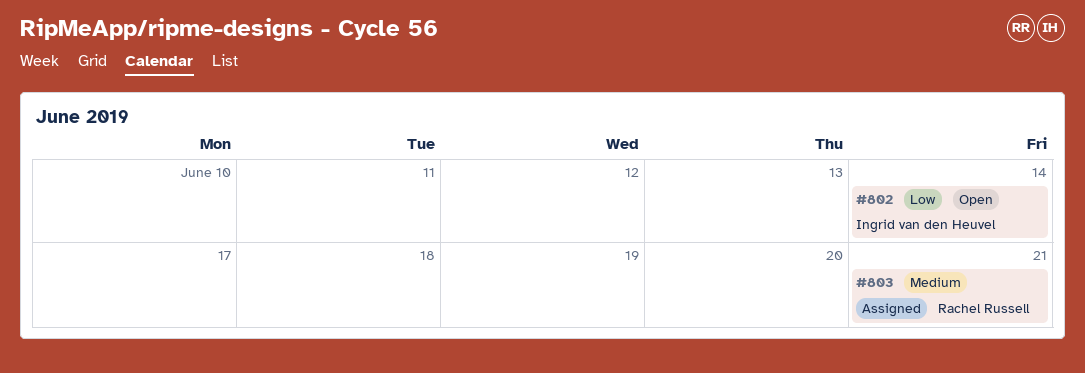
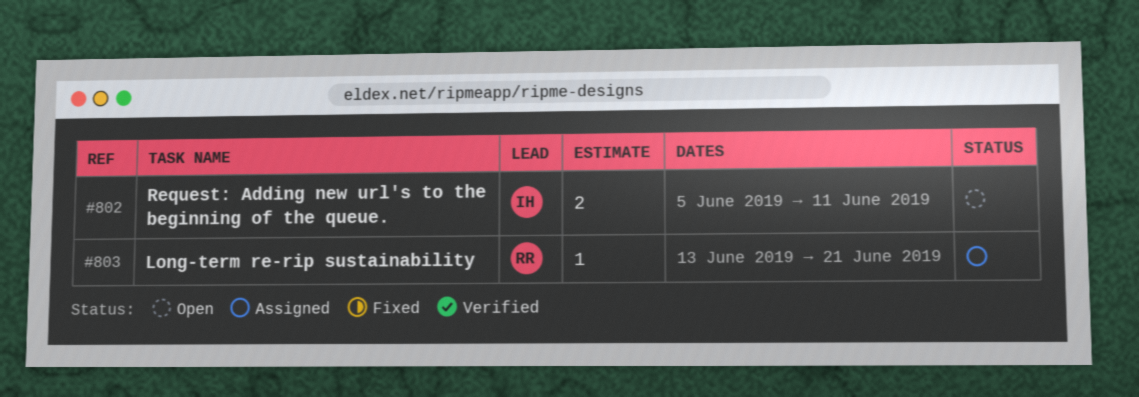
#802, due: Jun 14 -> Jun 11

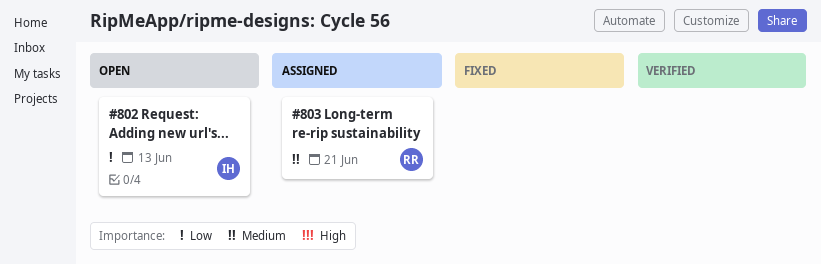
#802, due: Jun 11 -> Jun 13

